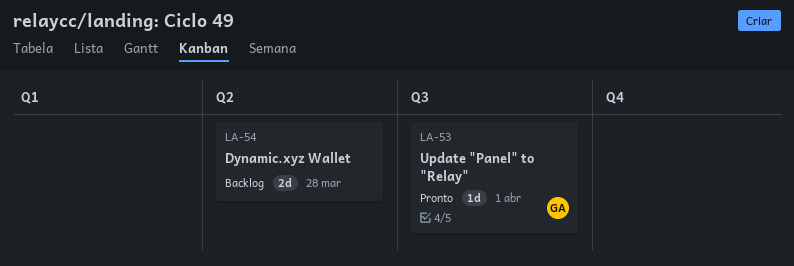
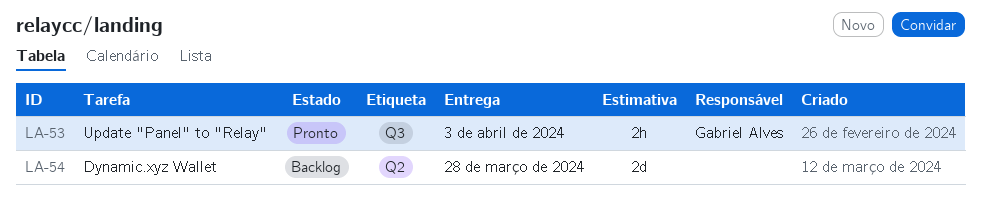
LA-53, estimate: 1d -> 2h
LA-53, due: Apr 1 -> Apr 3

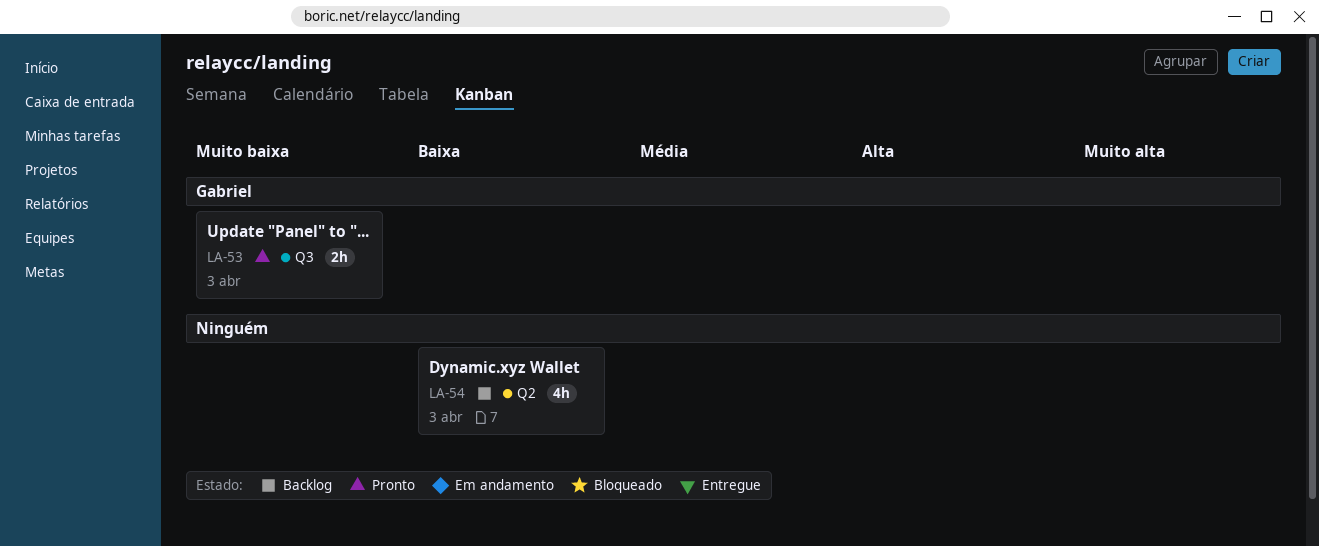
LA-54, estimate: 2d -> 4h
LA-54, due: Mar 28 -> Apr 3

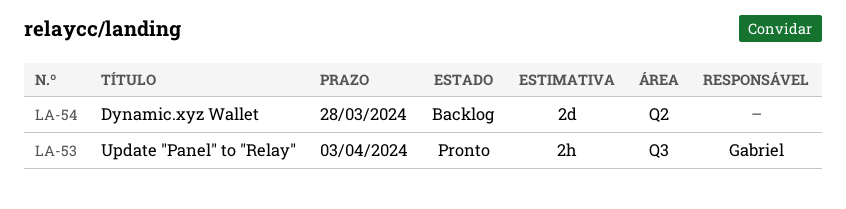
LA-54, estimate: 4h -> 2d
LA-54, due: Apr 3 -> Mar 28

